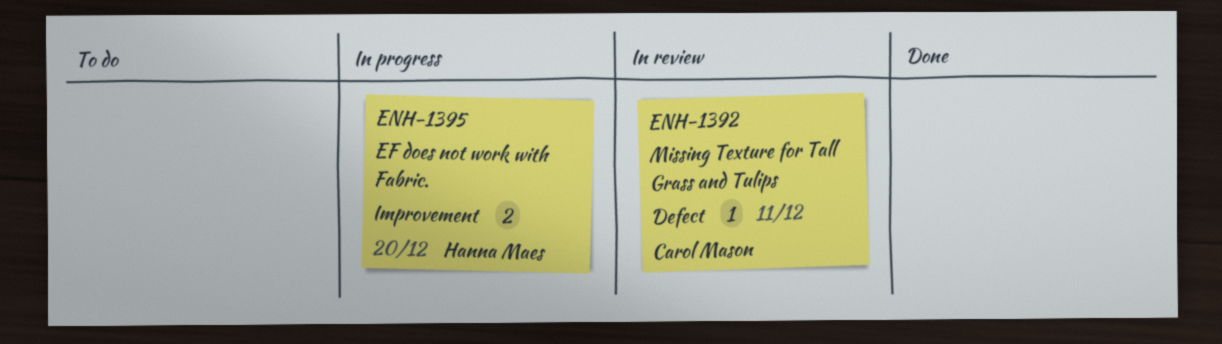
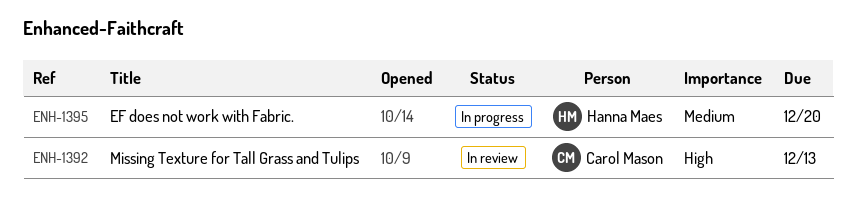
ENH-1392, due: Dec 11 -> Dec 13

